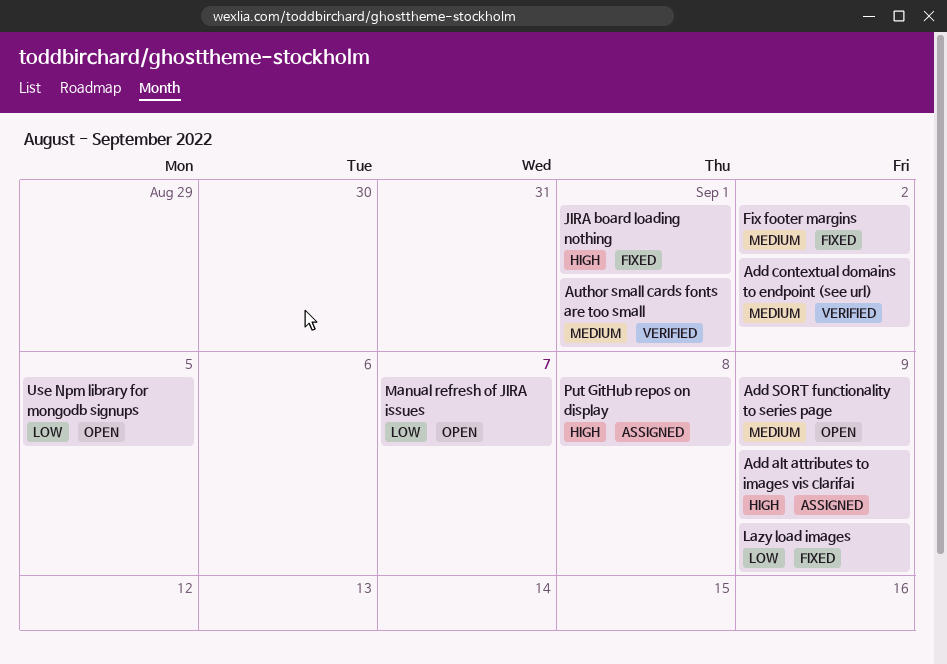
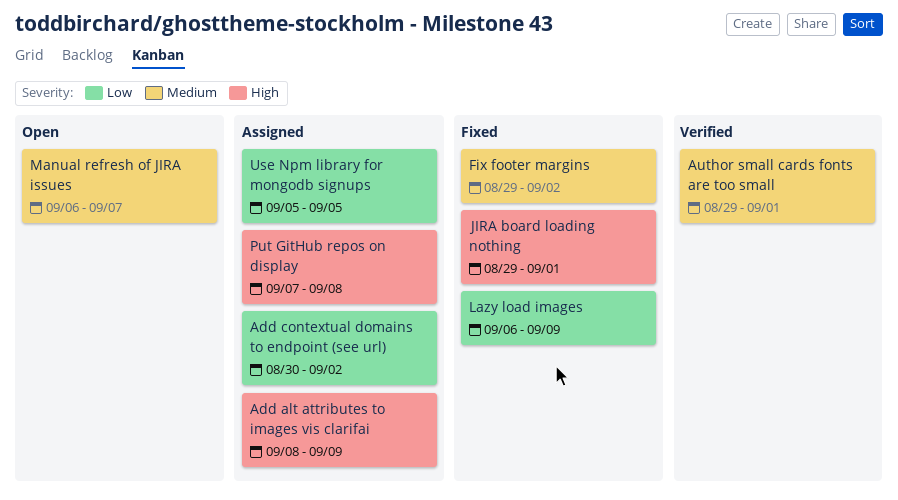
Add contextual domains to endpoint (see url), status: Verified -> Assigned
Add contextual domains to endpoint (see url), priority: Medium -> Low
Add SORT functionality to series page: present -> none
Manual refresh of JIRA issues, priority: Low -> Medium
Use Npm library for mongodb signups, status: Open -> Assigned

